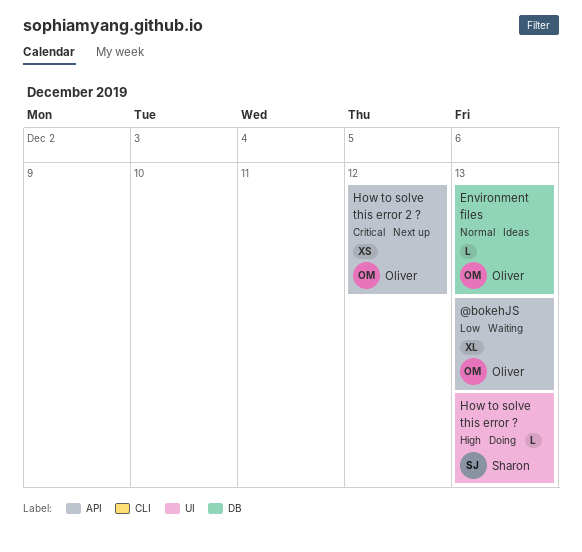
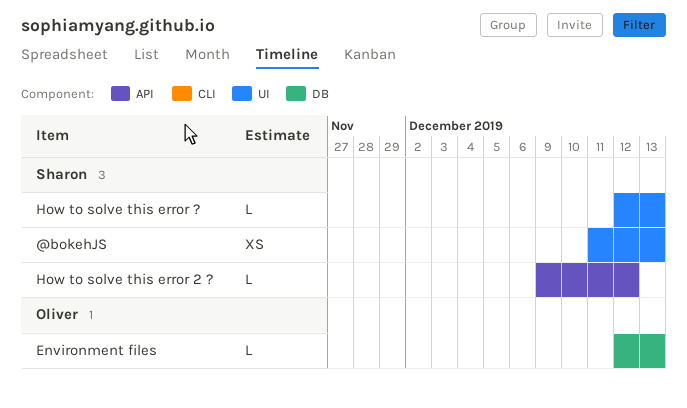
@bokehJS, owner: Oliver -> Sharon
@bokehJS, label: API -> UI
@bokehJS, estimate: XL -> XS
How to solve this error 2 ?, owner: Oliver -> Sharon
How to solve this error 2 ?, estimate: XS -> L

